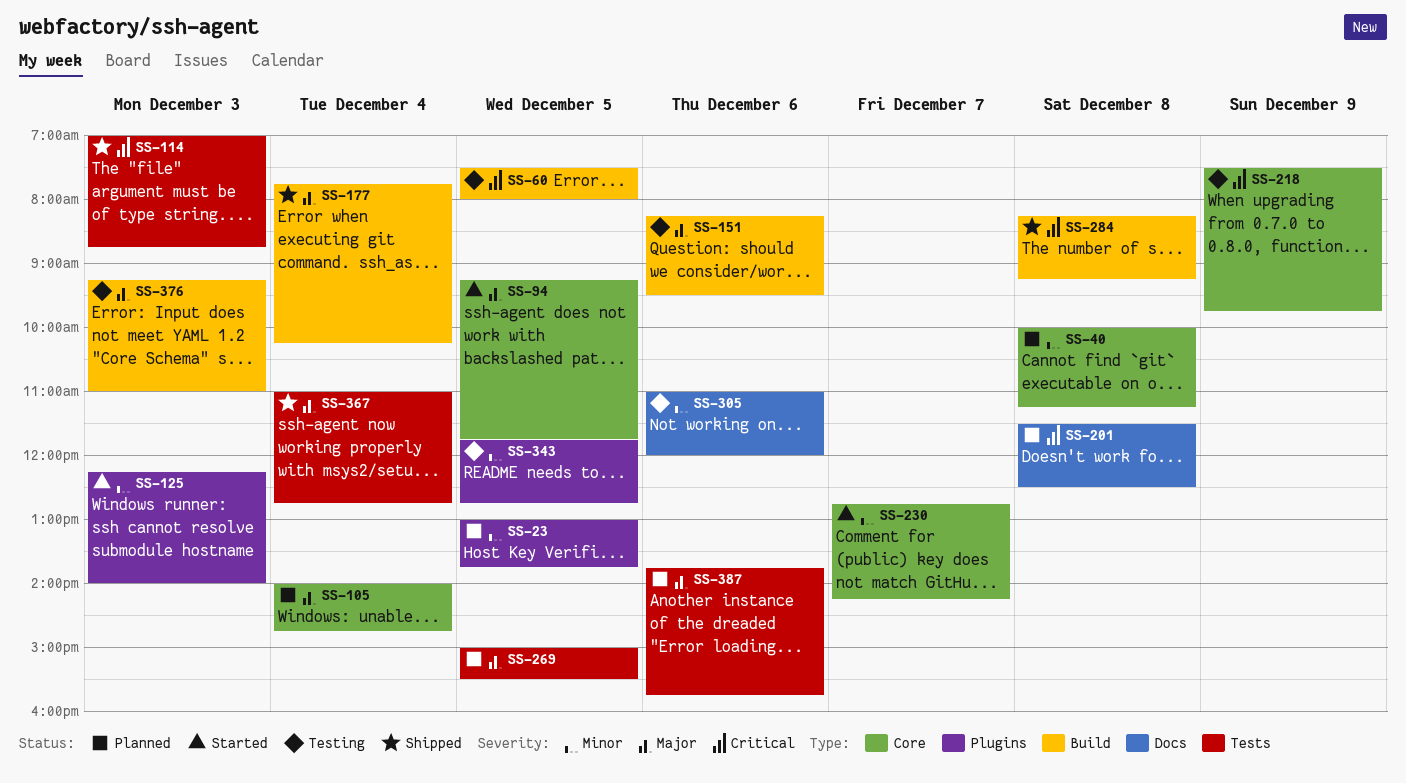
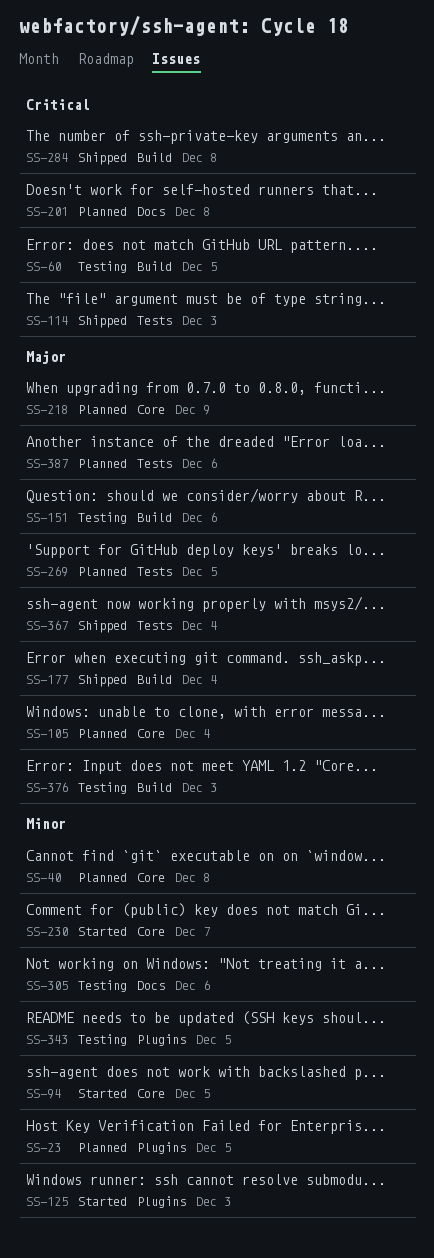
SS-94, priority: Major -> Minor
SS-218, status: Testing -> Planned
SS-218, priority: Critical -> Major

